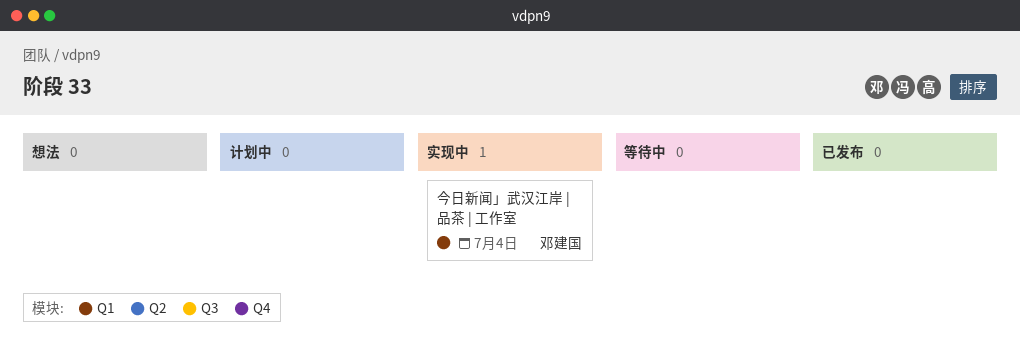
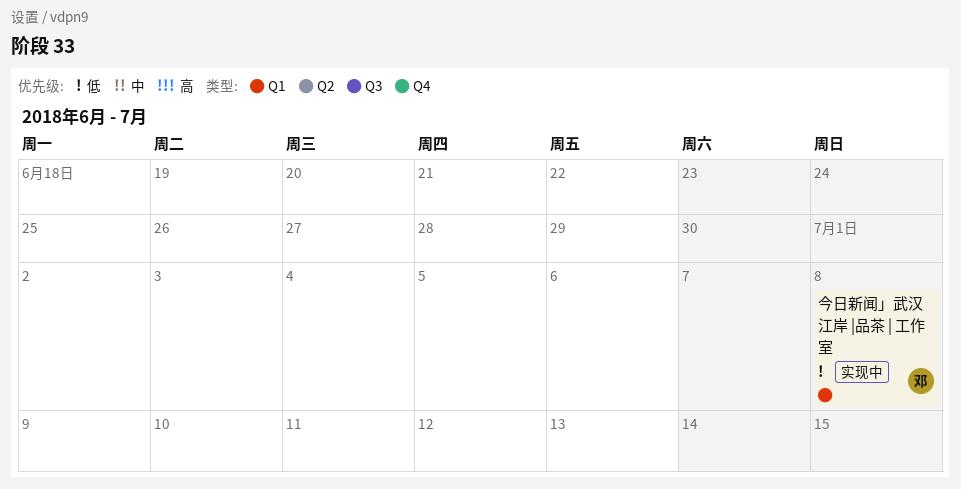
今日新闻」武汉江岸 |品茶 | 工作室, due: Jul 4 -> Jul 8

